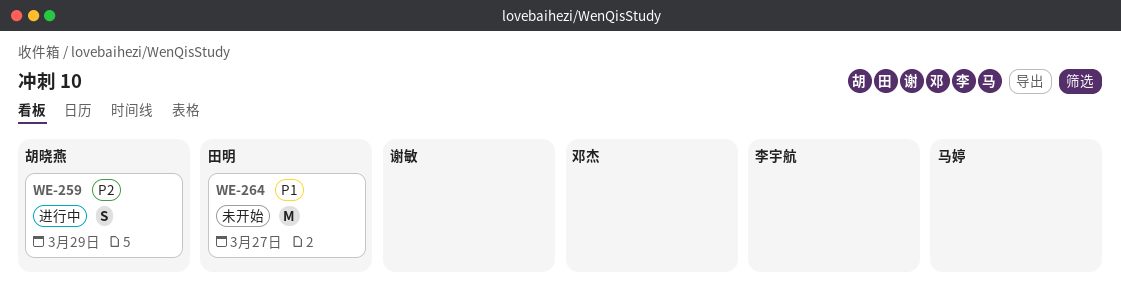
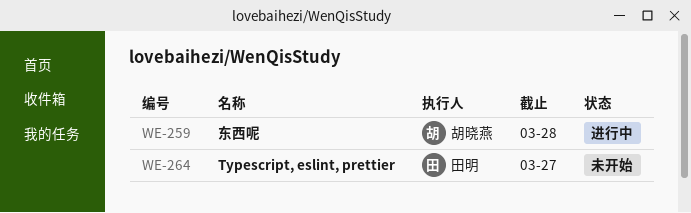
WE-259, due: Mar 29 -> Mar 28

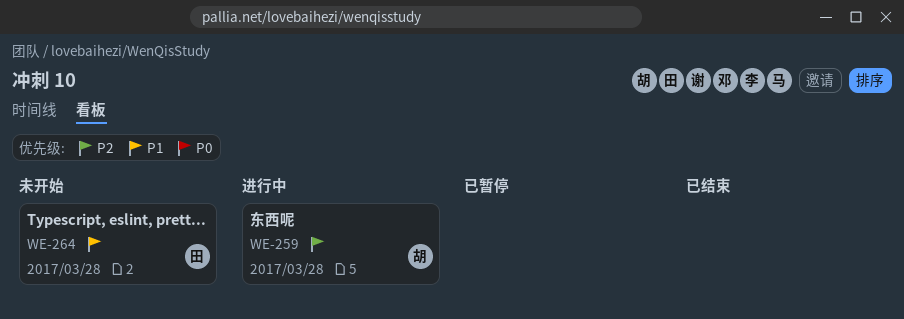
WE-264, due: Mar 27 -> Mar 28

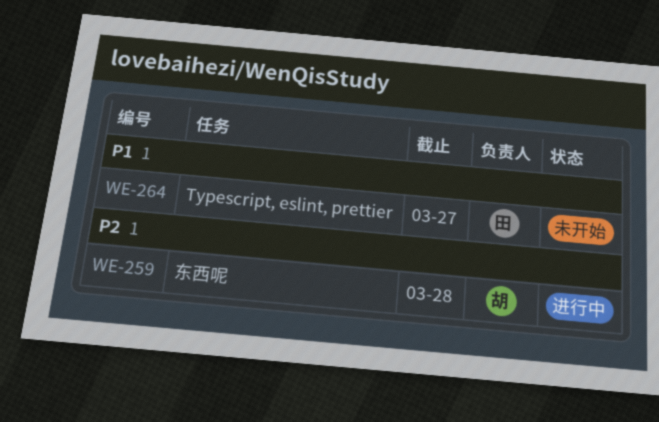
WE-264, due: Mar 28 -> Mar 27

